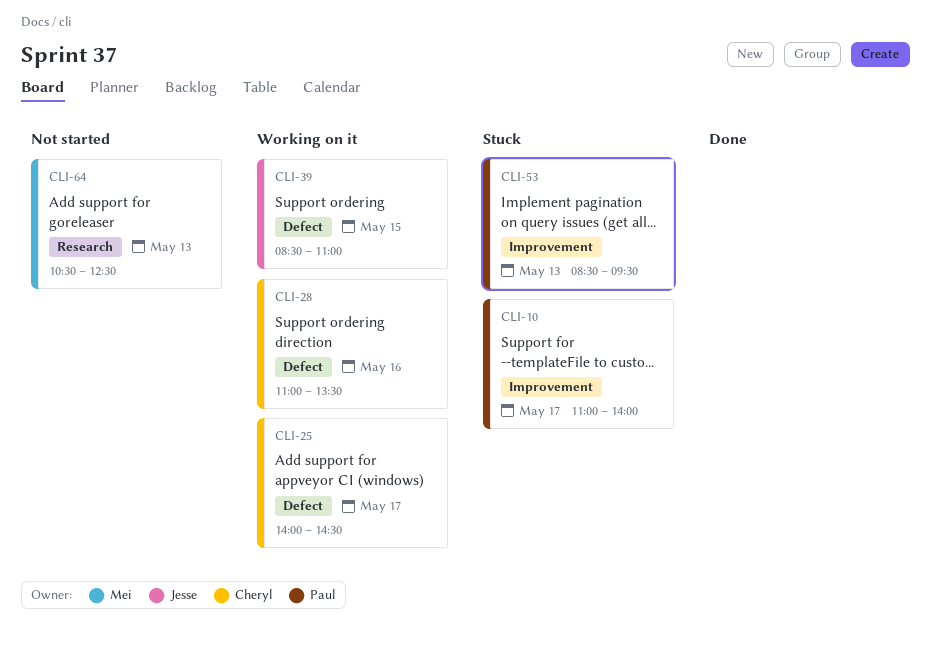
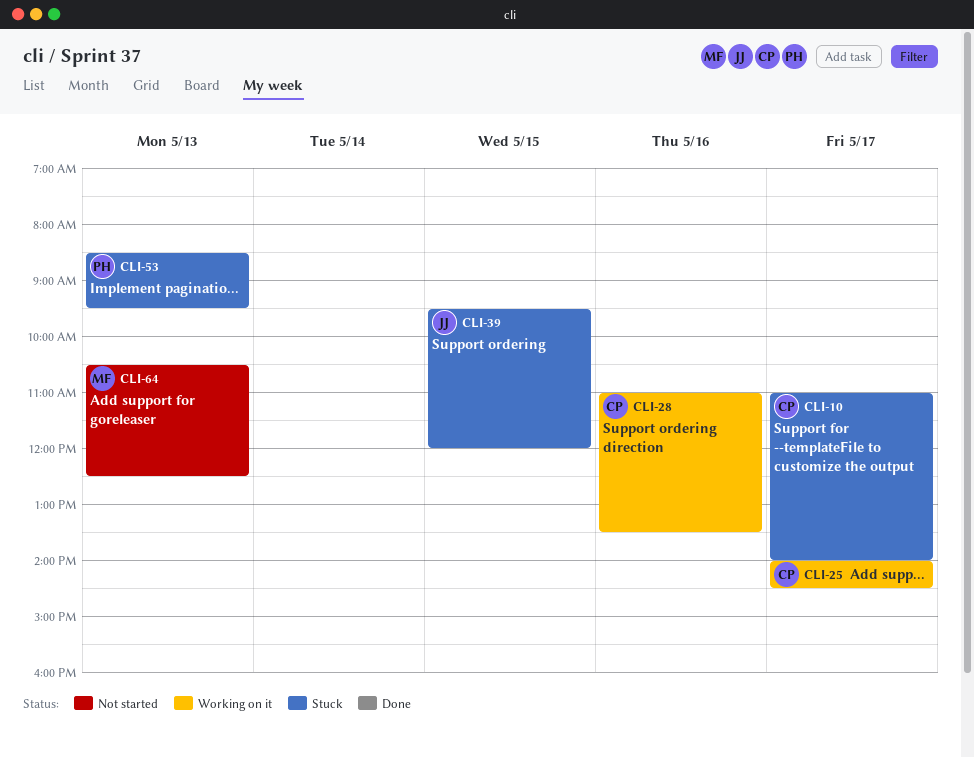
CLI-10, owner: Paul -> Cheryl
CLI-39, status: Working on it -> Stuck
CLI-39, begins: 08:30 -> 09:30
CLI-39, ends: 11:00 -> 12:00

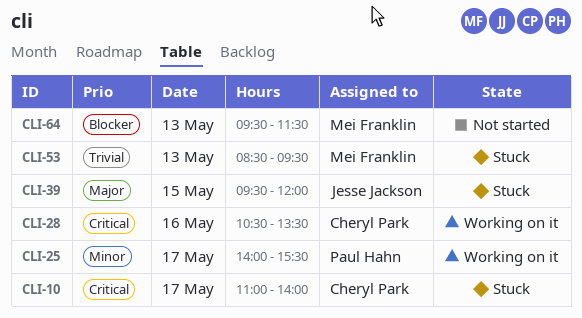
CLI-25, owner: Cheryl Park -> Paul Hahn
CLI-25, ends: 14:30 -> 15:30
CLI-28, begins: 11:00 -> 10:30
CLI-53, owner: Paul Hahn -> Mei Franklin
CLI-64, begins: 10:30 -> 09:30
CLI-64, ends: 12:30 -> 11:30

